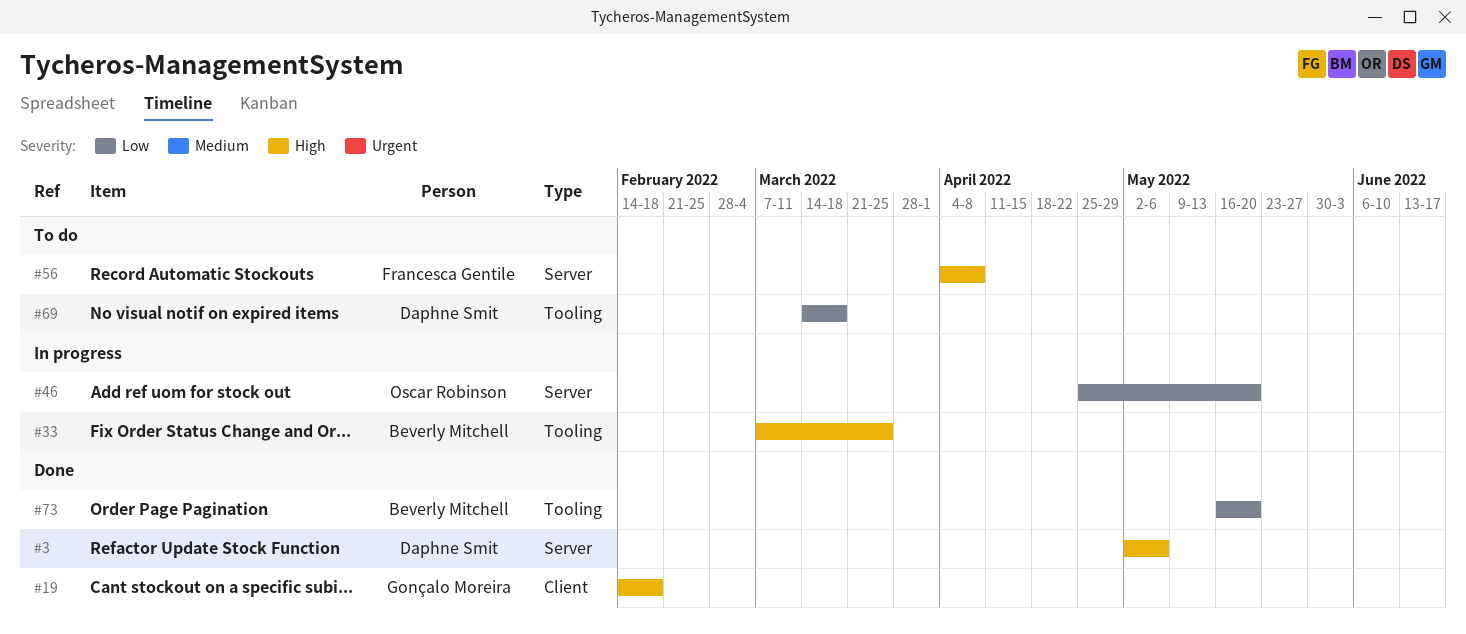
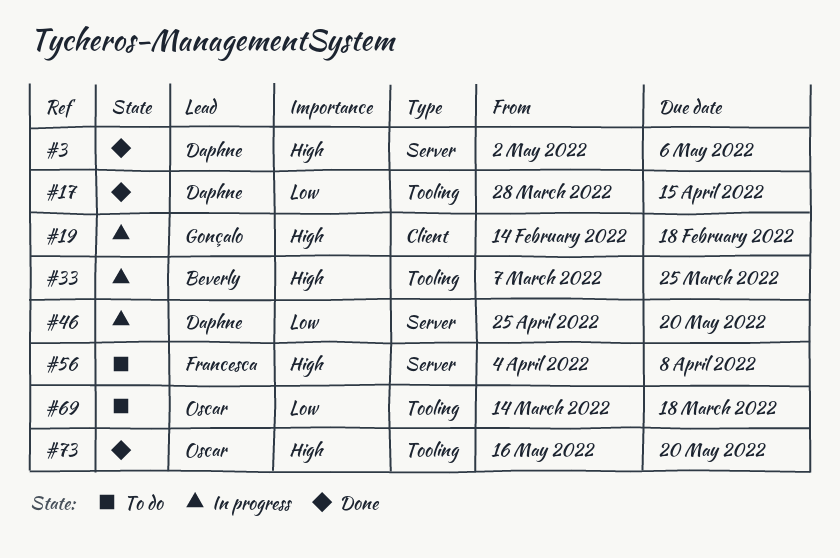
#17: none -> present
#19, status: Done -> In progress
#46, owner: Oscar Robinson -> Daphne Smit
#69, owner: Daphne Smit -> Oscar Robinson
#73, owner: Beverly Mitchell -> Oscar Robinson
#73, priority: Low -> High

